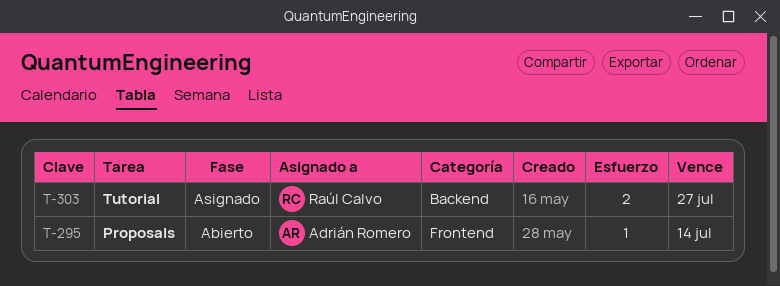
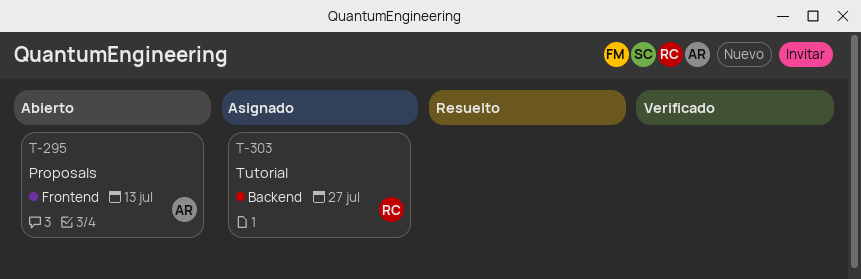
T-295, due: Jul 14 -> Jul 13

